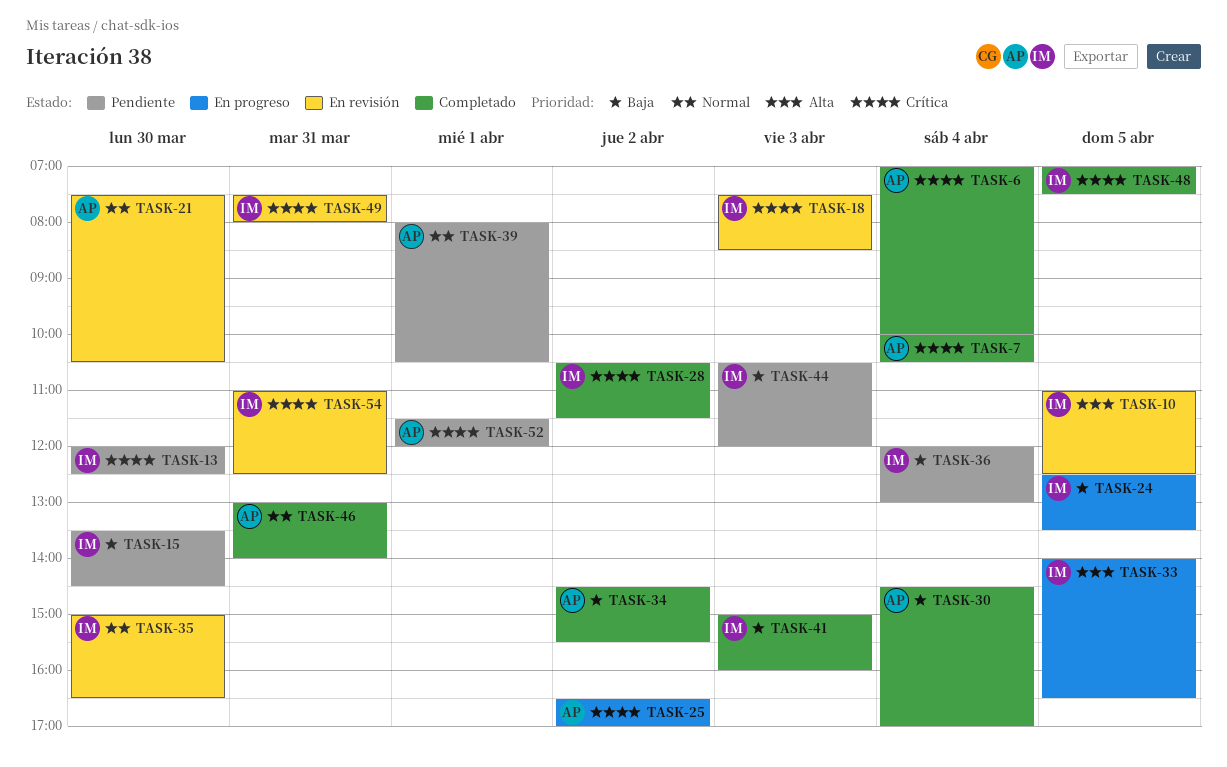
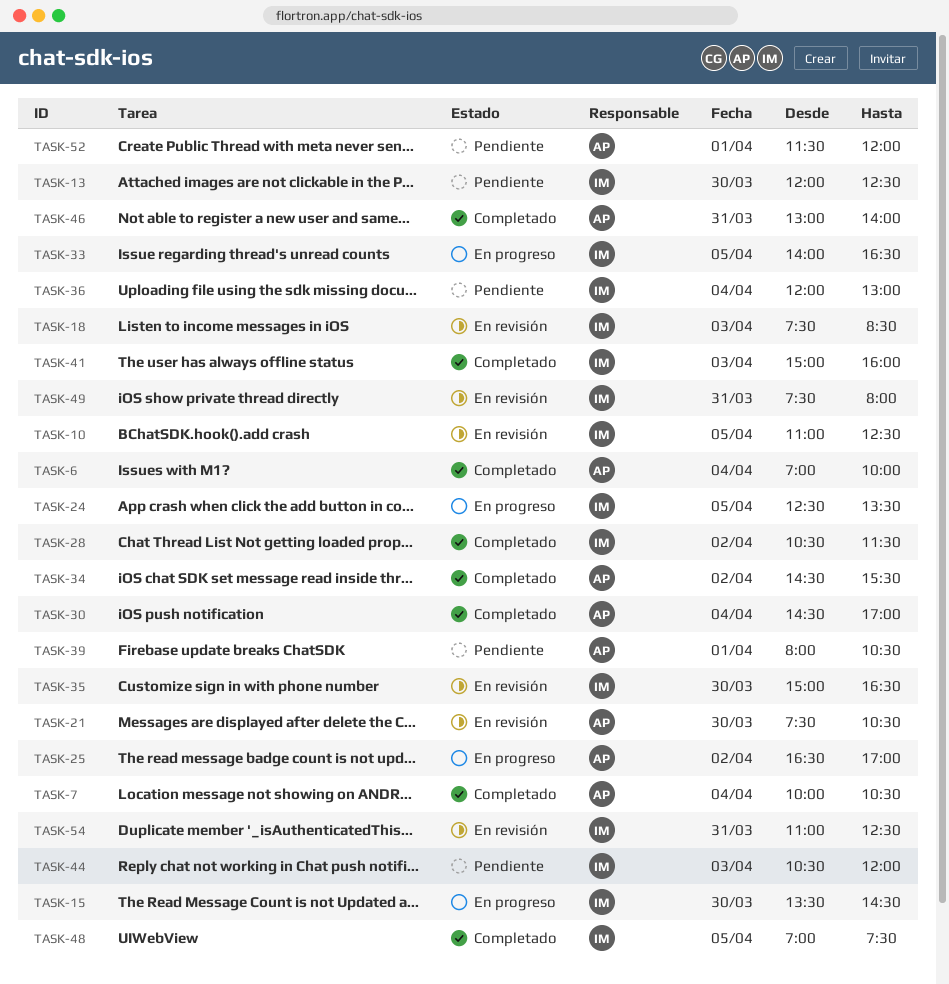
TASK-15, status: Pendiente -> En progreso

